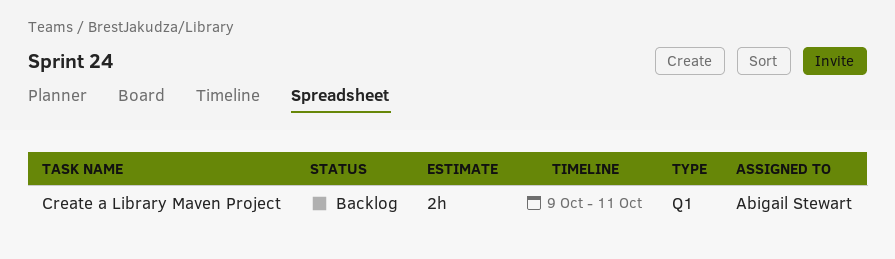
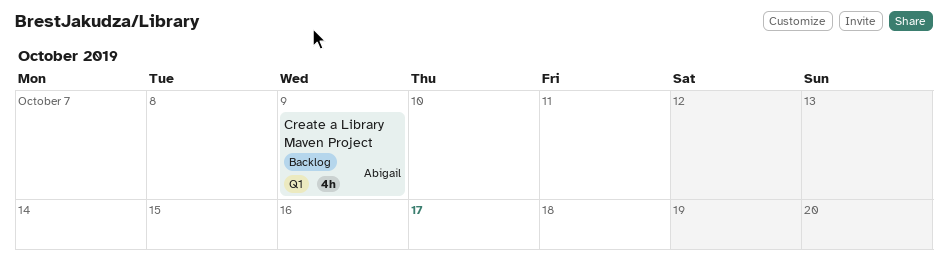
Create a Library Maven Project, estimate: 2h -> 4h
Create a Library Maven Project, due: Oct 11 -> Oct 9

